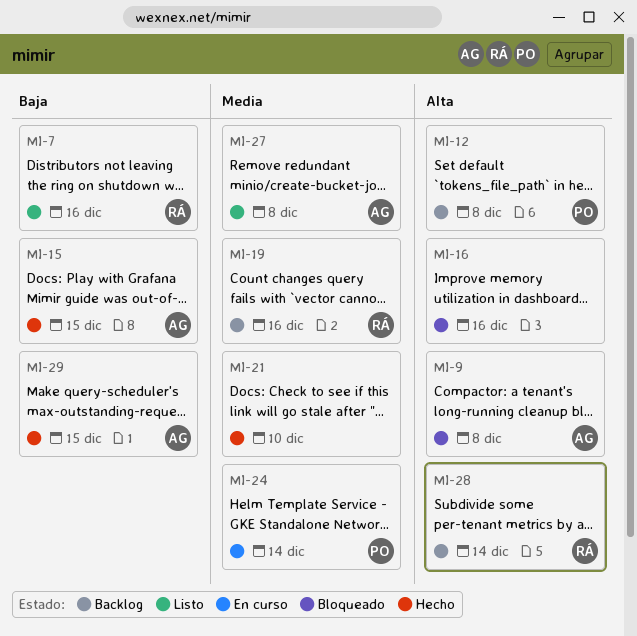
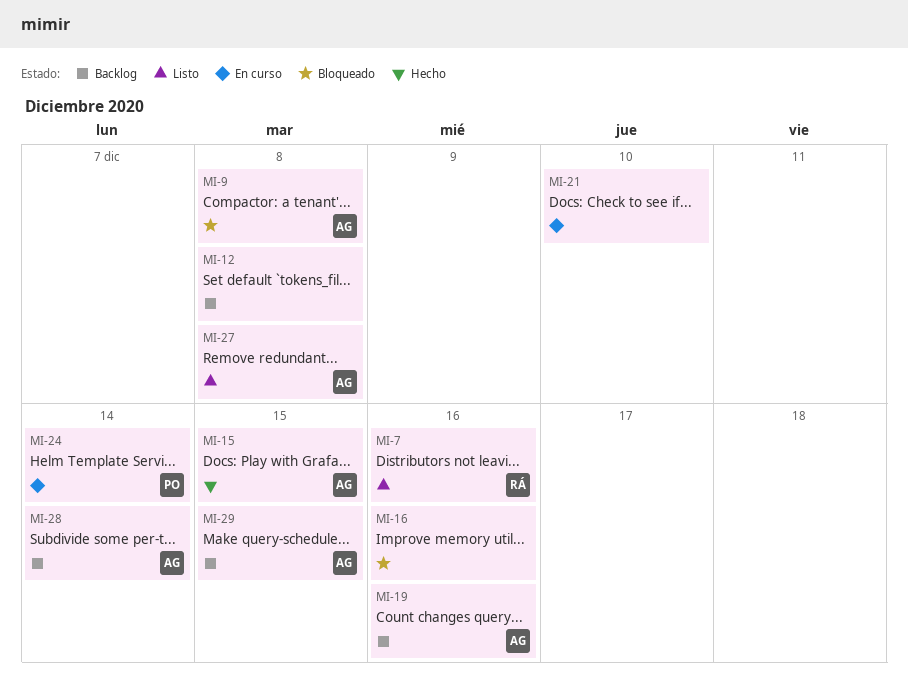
MI-12, owner: PO -> none
MI-19, owner: RÁ -> AG
MI-21, status: Hecho -> En curso
MI-28, owner: RÁ -> AG
MI-29, status: Hecho -> Backlog

